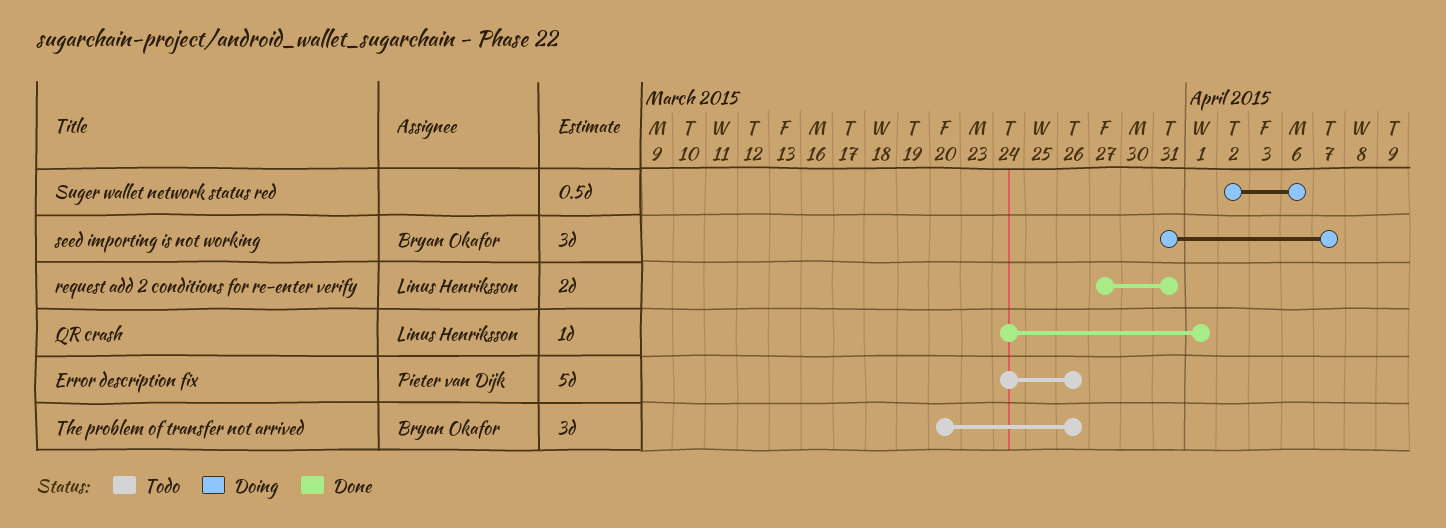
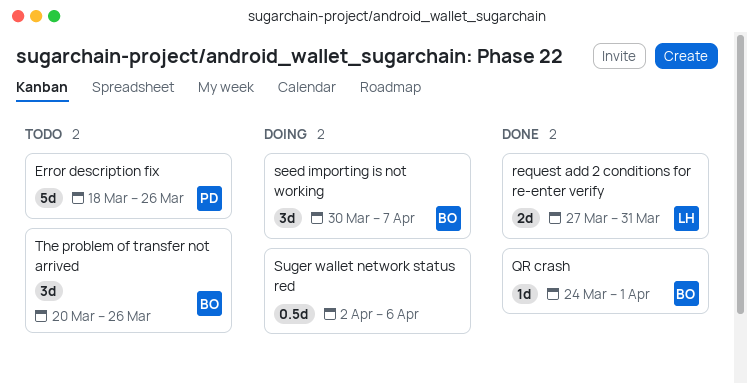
Error description fix, start: Mar 24 -> Mar 18
QR crash, owner: Linus Henriksson -> Bryan Okafor
seed importing is not working, start: Mar 31 -> Mar 30

